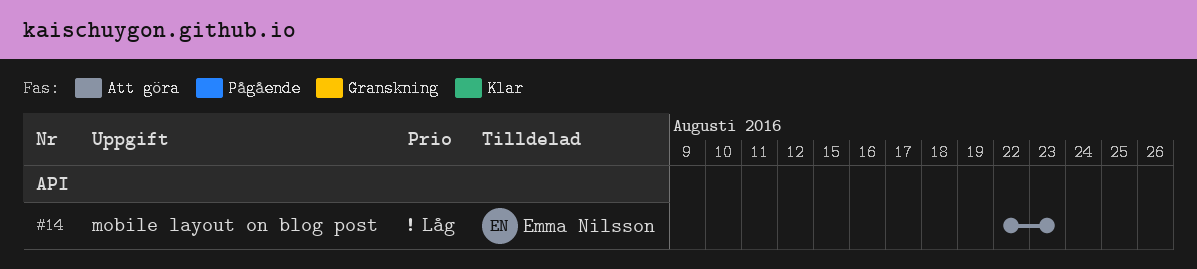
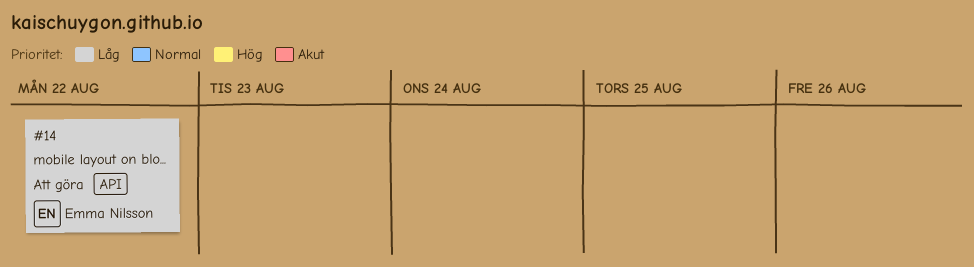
#14, due: Aug 23 -> Aug 22

